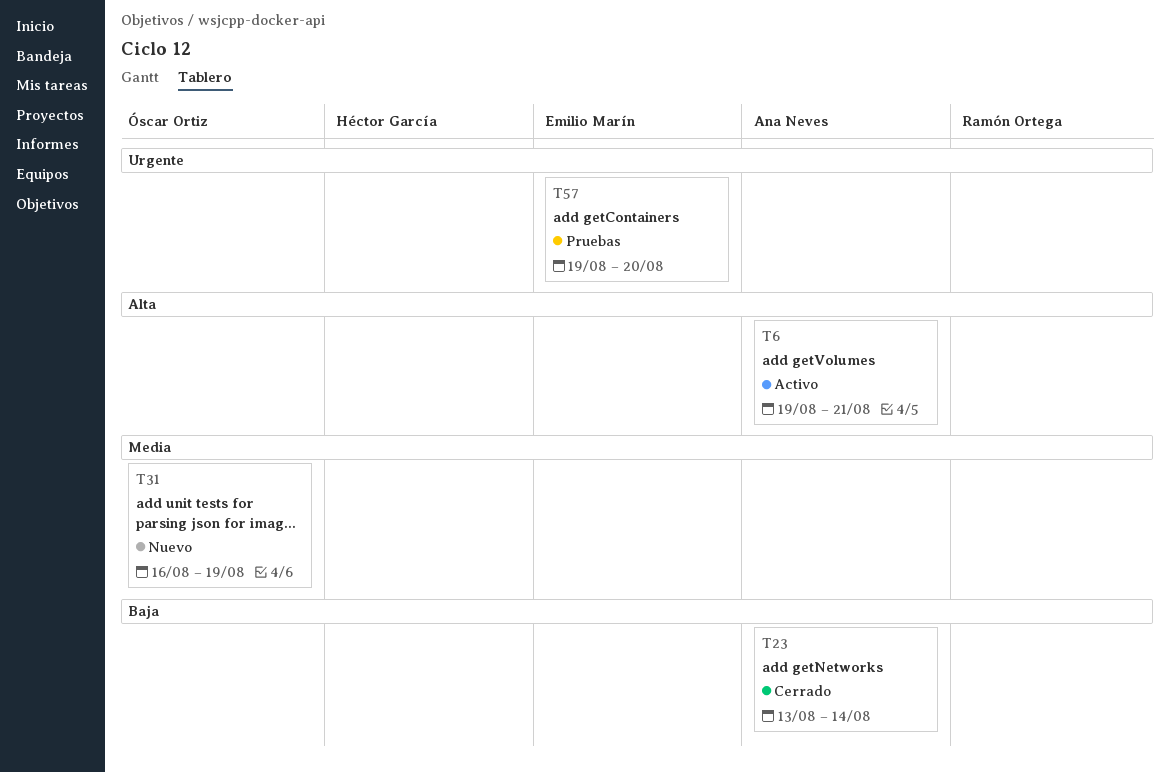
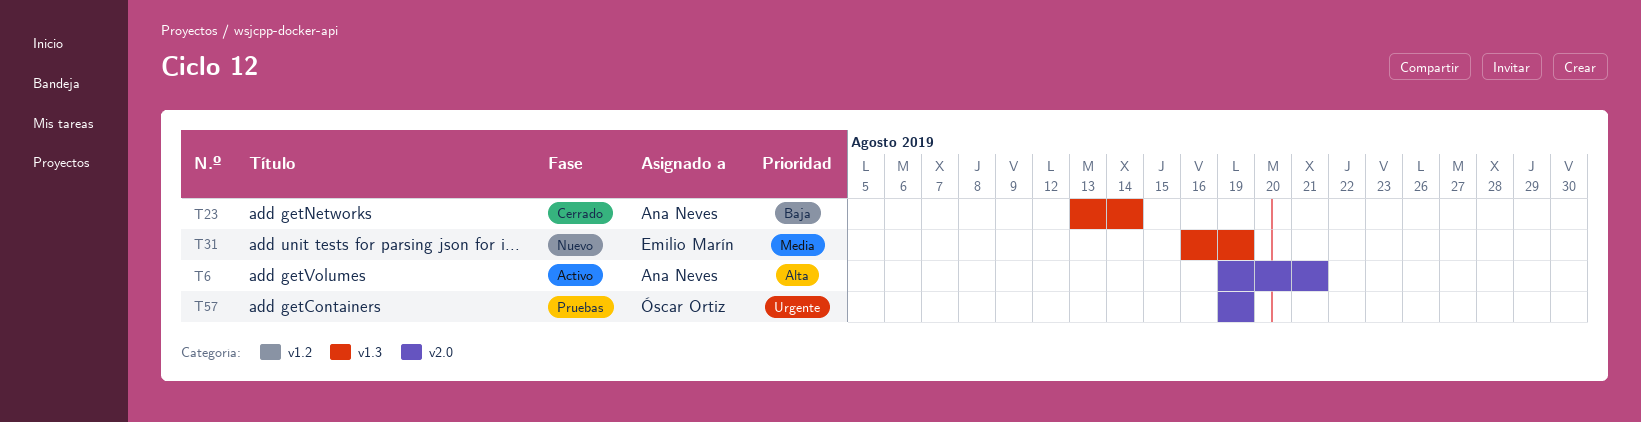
T31, owner: Óscar Ortiz -> Emilio Marín
T57, owner: Emilio Marín -> Óscar Ortiz
T57, due: Aug 20 -> Aug 19

